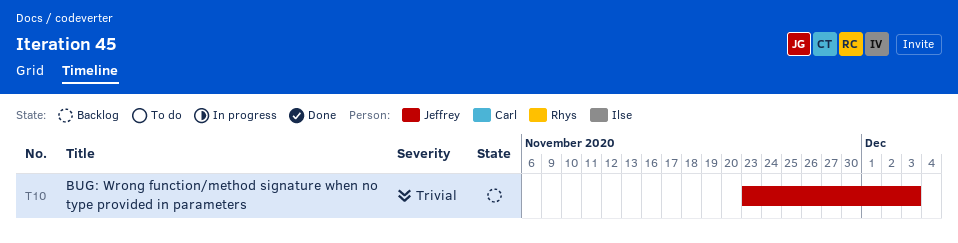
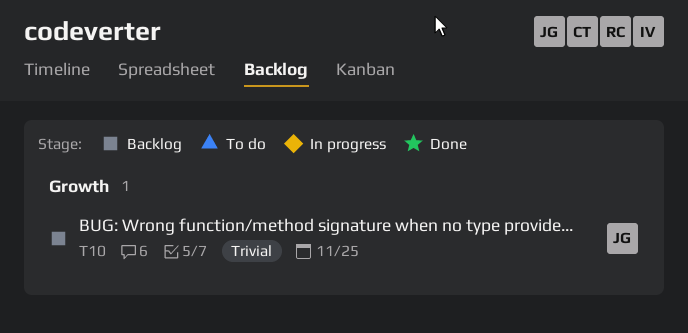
T10, due: Dec 3 -> Nov 25

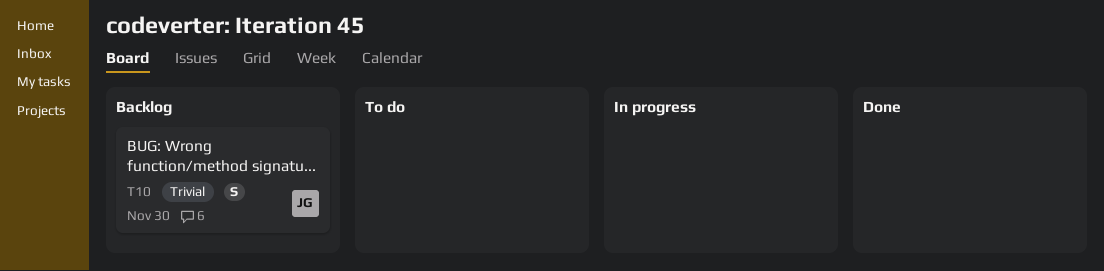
T10, due: Nov 25 -> Nov 30

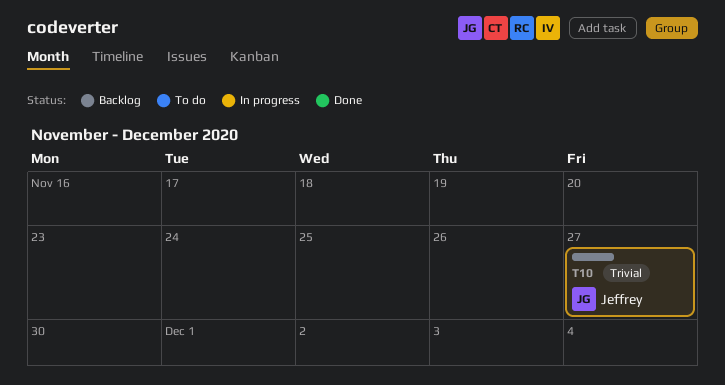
T10, due: Nov 30 -> Nov 27

